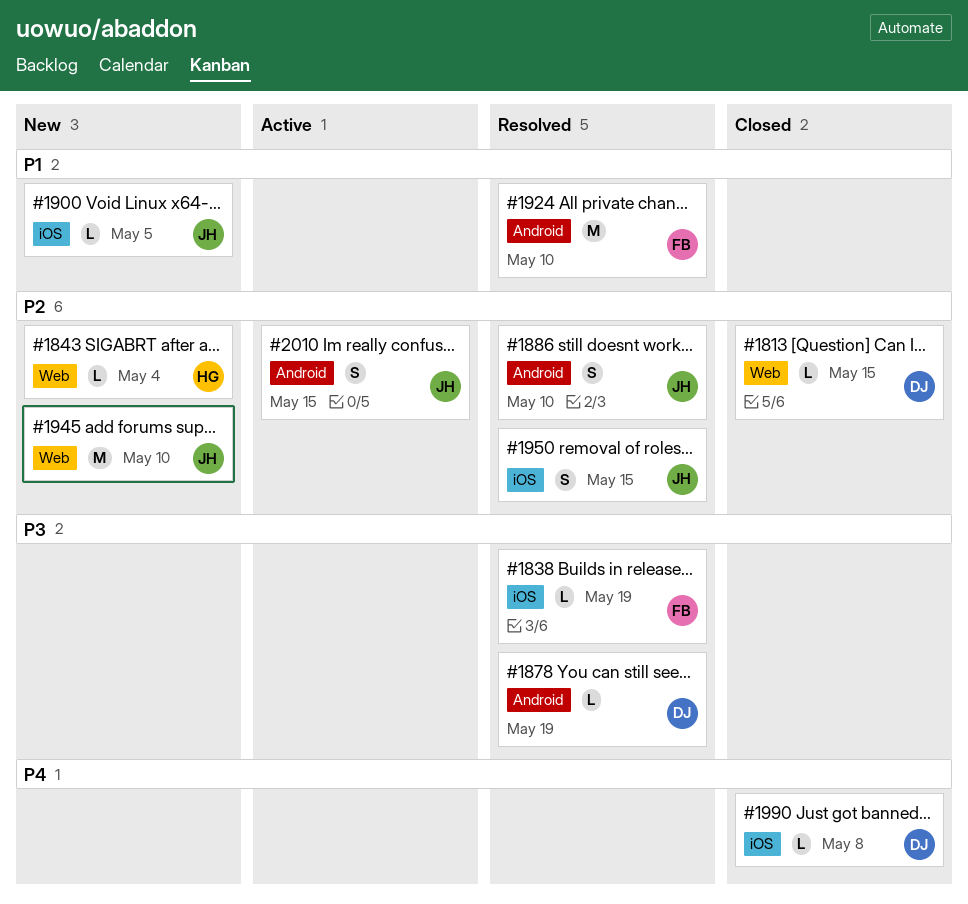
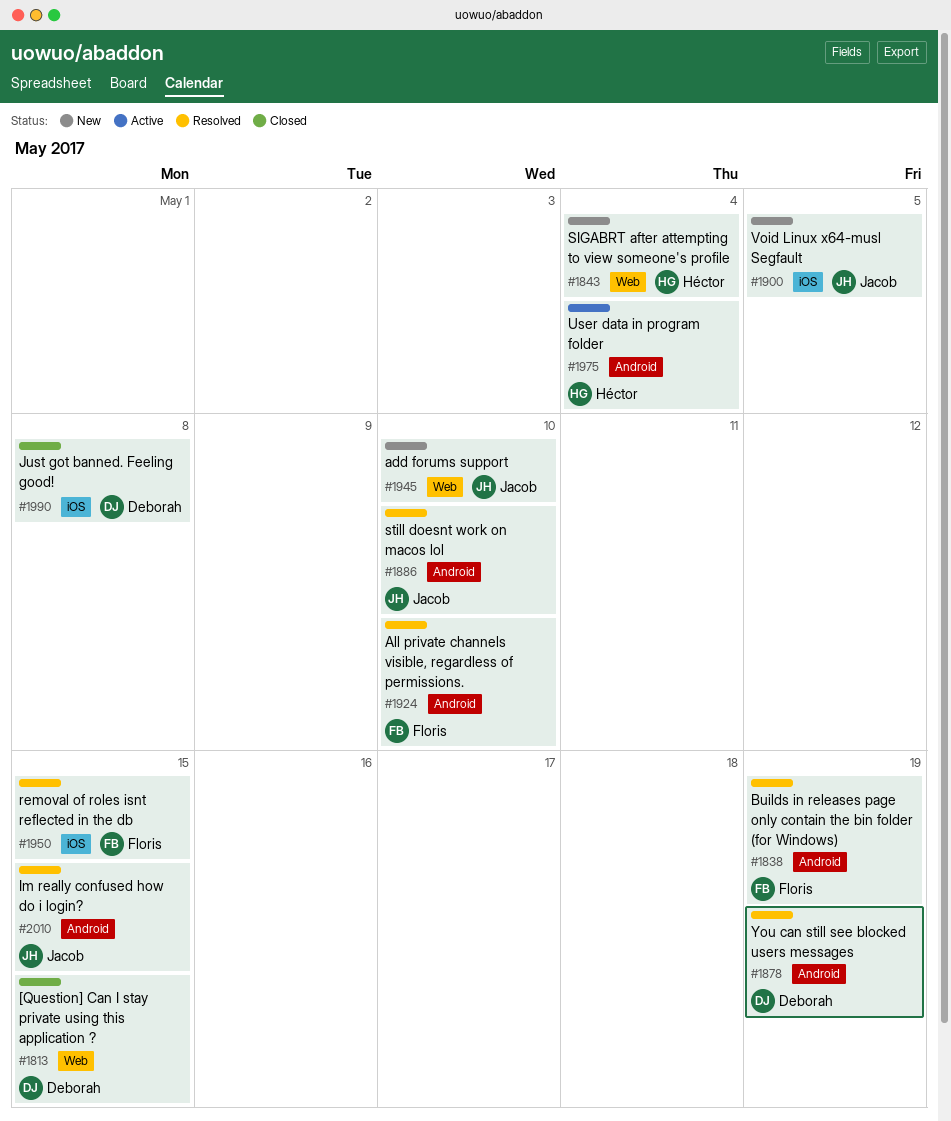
#1838, label: iOS -> Android
#1950, owner: Jacob -> Floris
#1975: none -> present
#2010, status: Active -> Resolved

